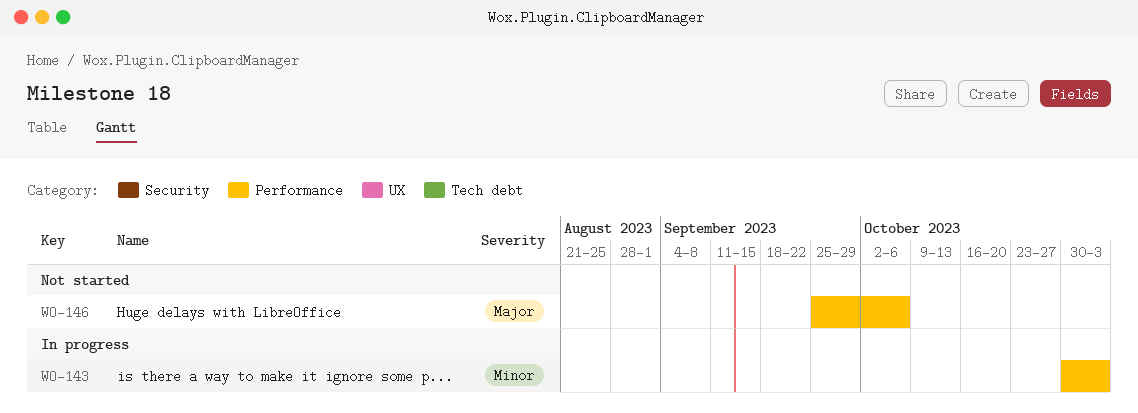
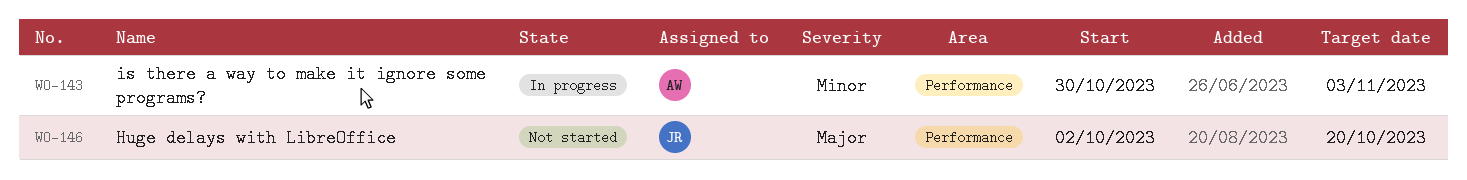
WO-146, start: Sep 25 -> Oct 2
WO-146, due: Oct 6 -> Oct 20

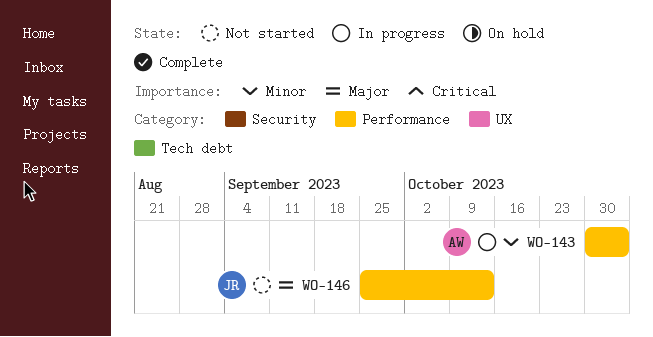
WO-146, start: Oct 2 -> Sep 25
WO-146, due: Oct 20 -> Oct 13

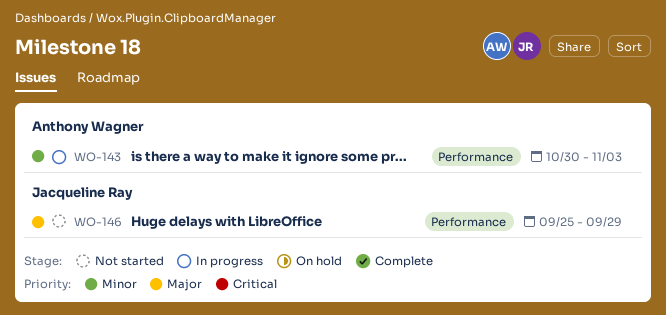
WO-146, due: Oct 13 -> Sep 29

